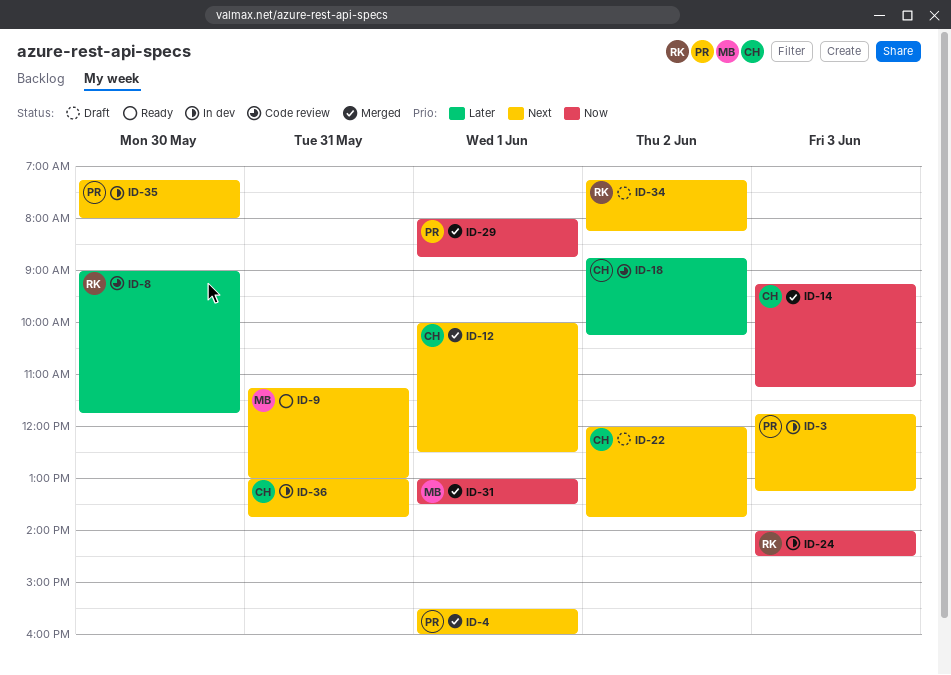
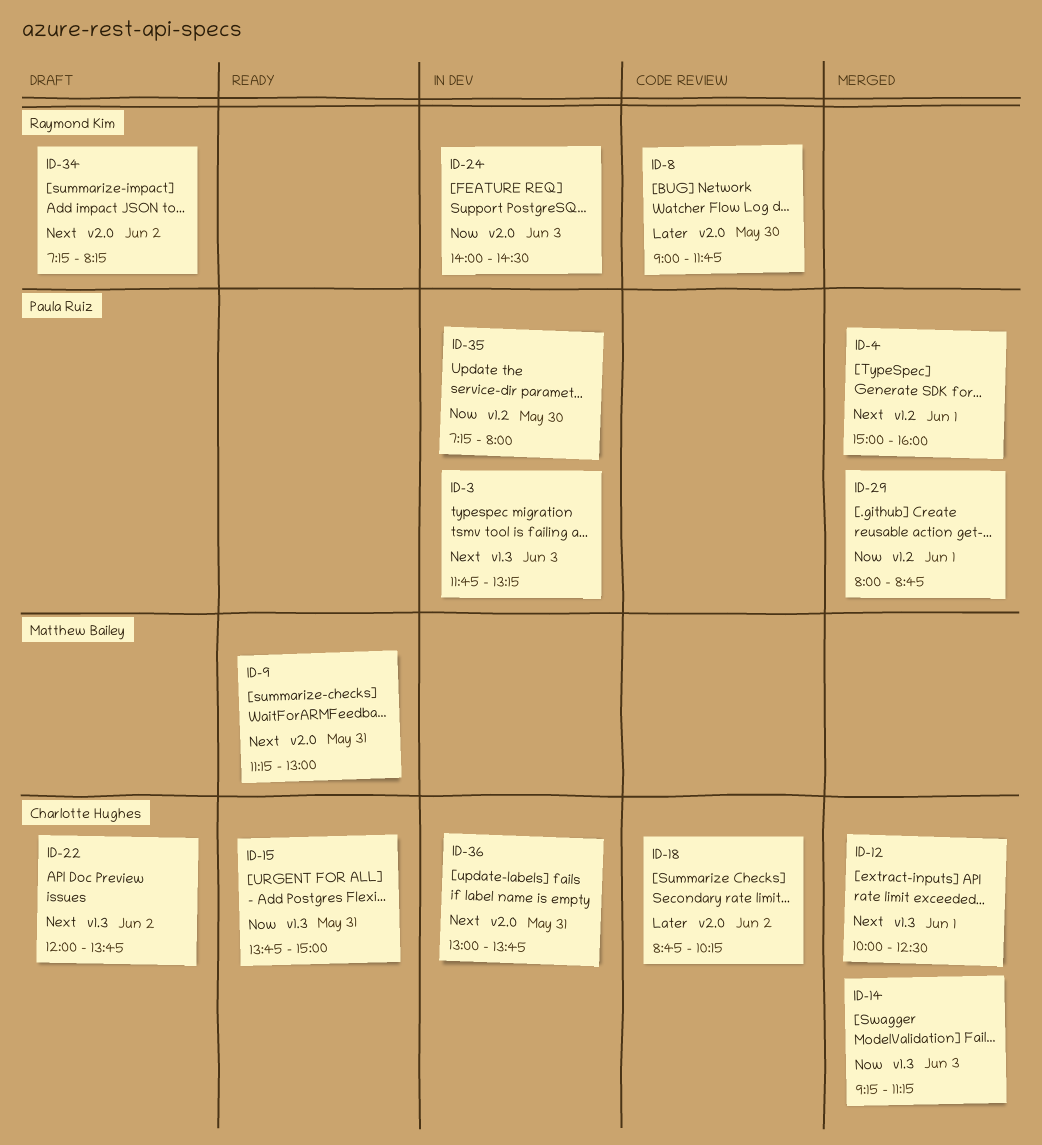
ID-4, begins: 15:30 -> 15:00
ID-15: none -> present
ID-31: present -> none
ID-35, priority: Next -> Now

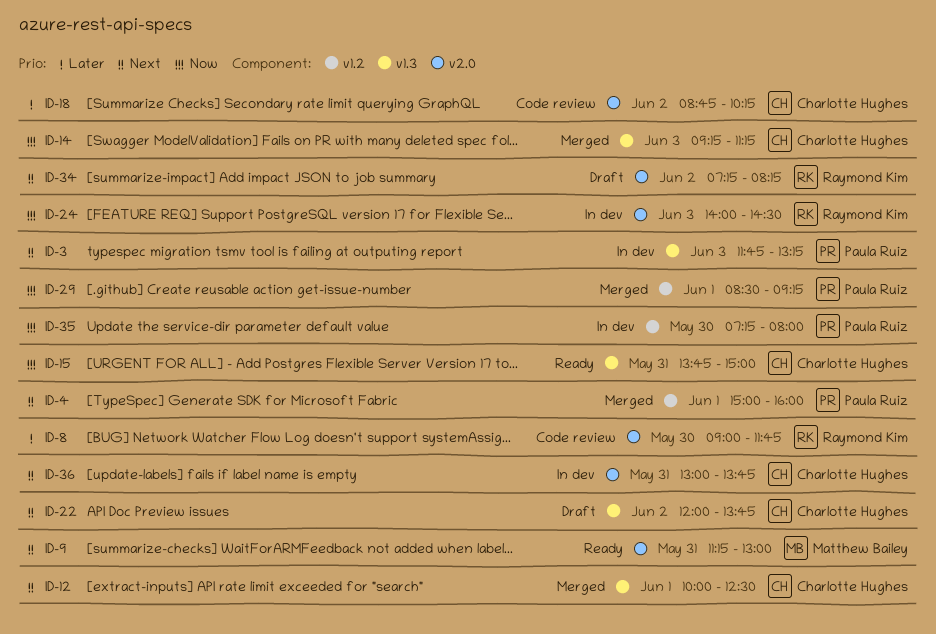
ID-29, begins: 08:00 -> 08:30
ID-29, ends: 08:45 -> 09:15

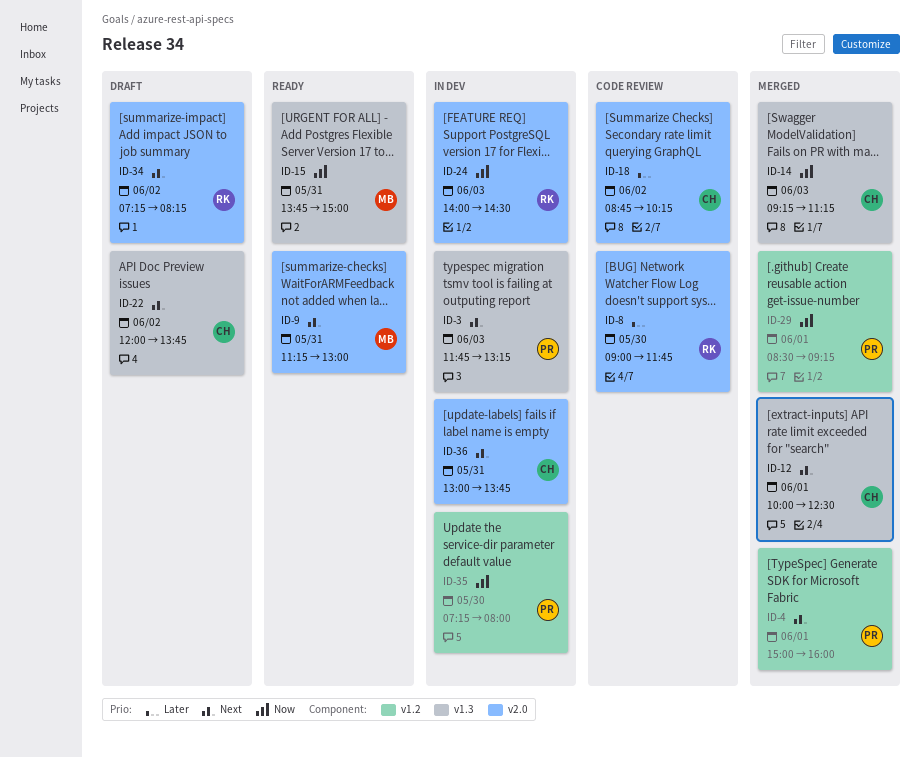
ID-15, owner: Charlotte Hughes -> Matthew Bailey

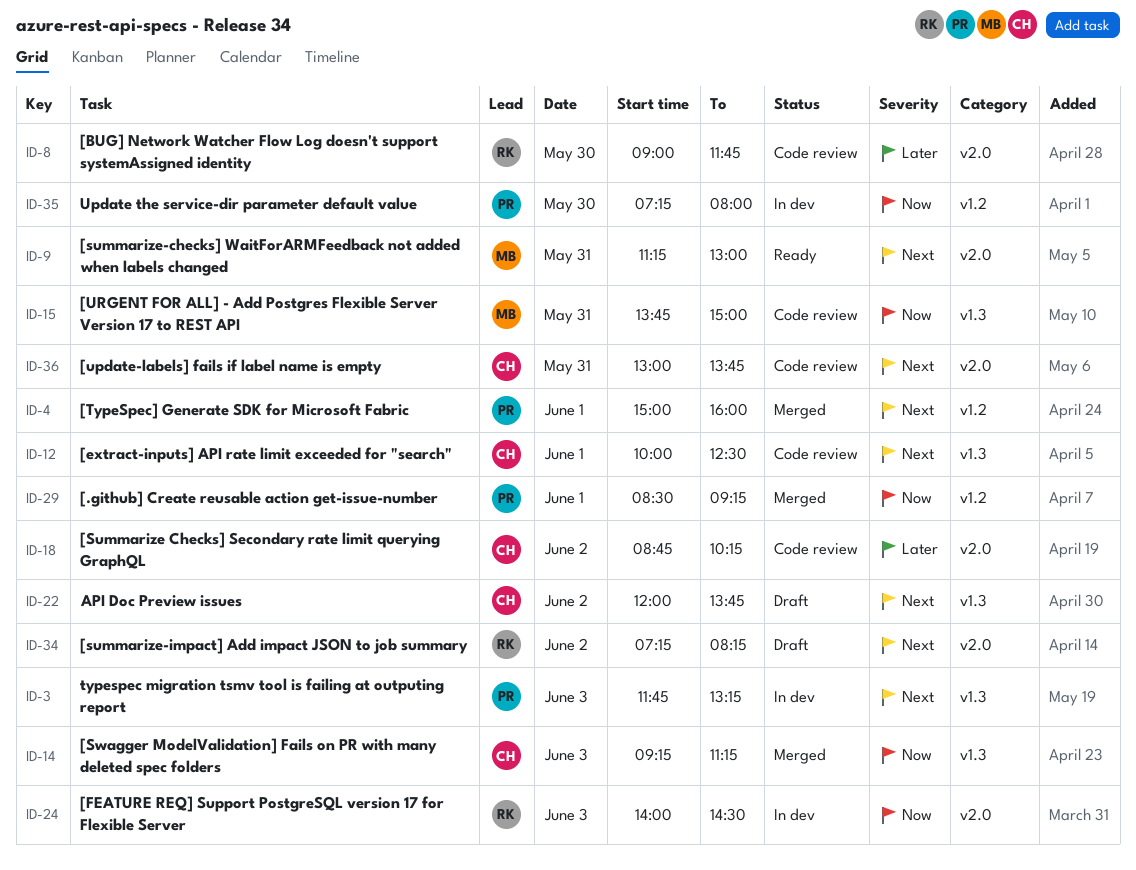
ID-12, status: Merged -> Code review
ID-15, status: Ready -> Code review
ID-36, status: In dev -> Code review

